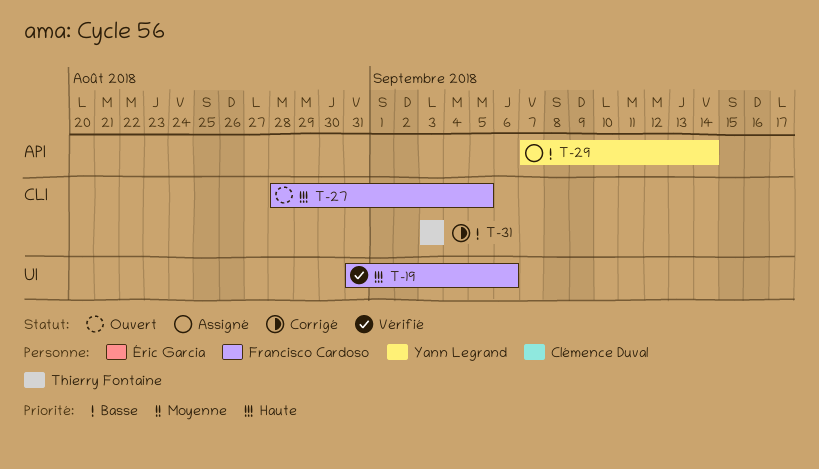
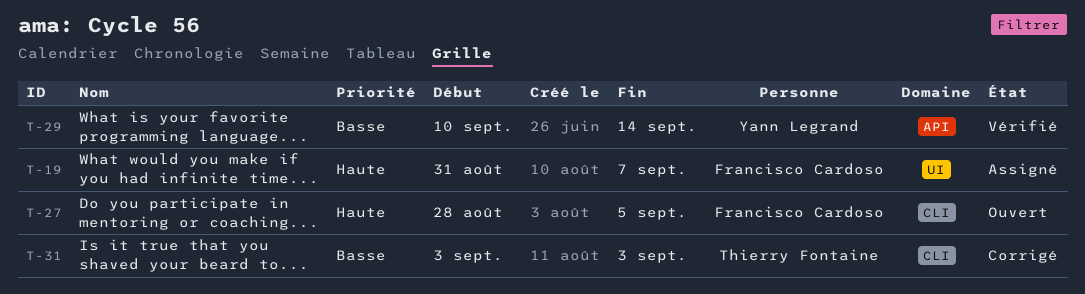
T-19, status: Vérifié -> Assigné
T-19, due: Sep 6 -> Sep 7
T-29, status: Assigné -> Vérifié
T-29, start: Sep 7 -> Sep 10

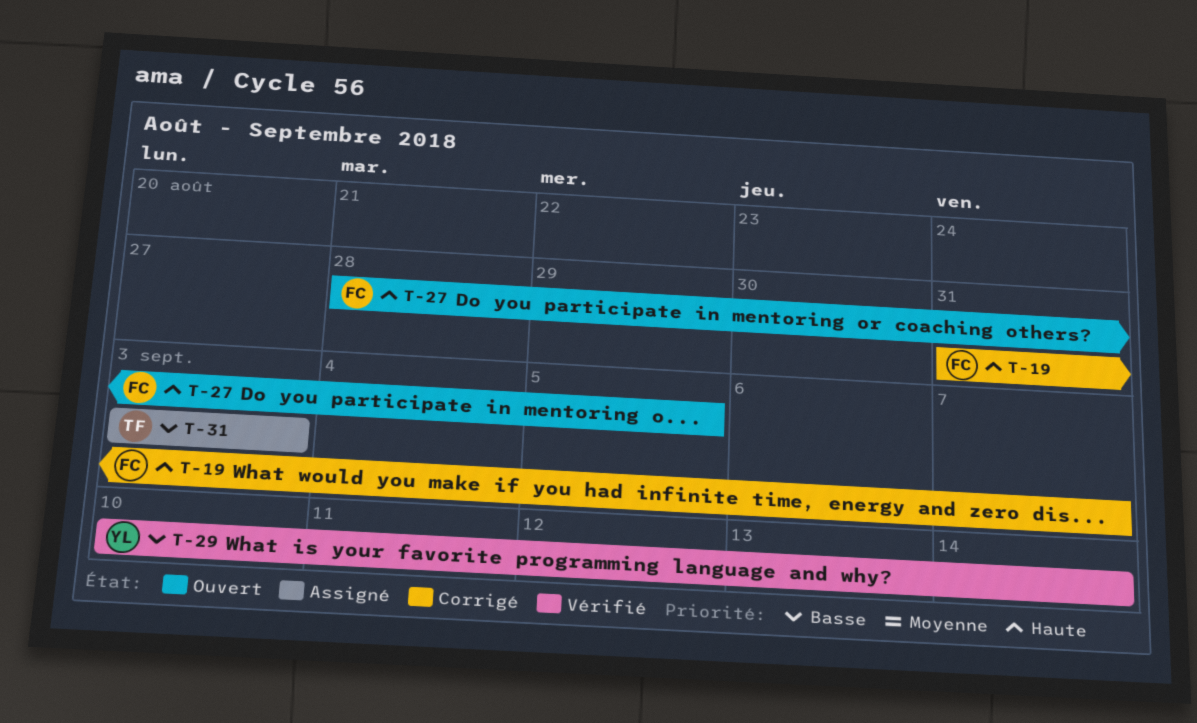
T-19, status: Assigné -> Corrigé
T-31, status: Corrigé -> Assigné

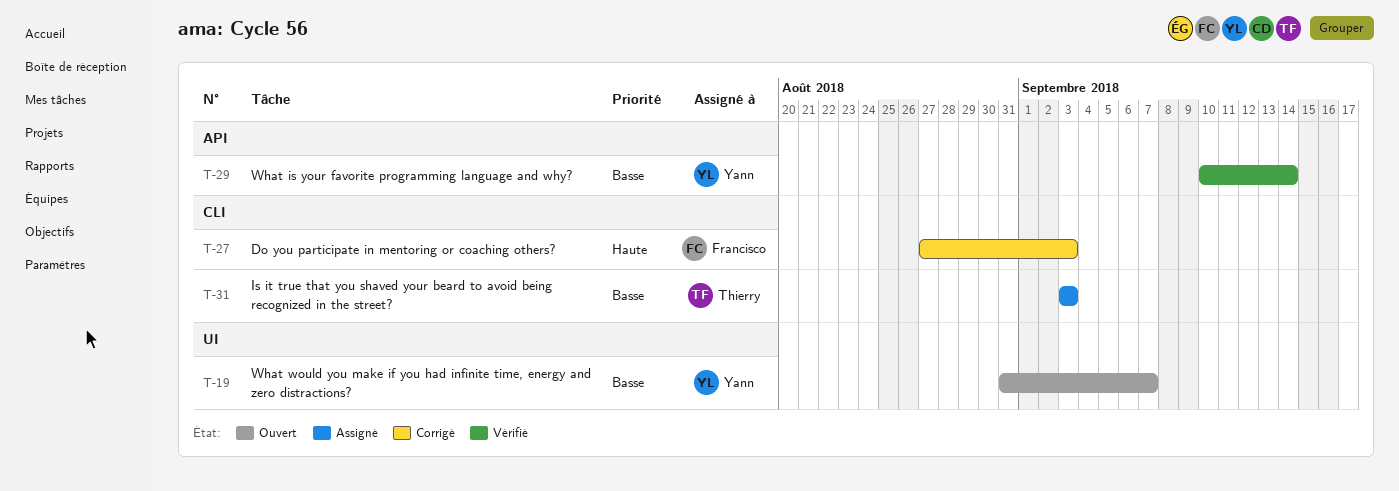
T-19, status: Corrigé -> Ouvert
T-19, owner: Francisco -> Yann
T-19, priority: Haute -> Basse
T-27, status: Ouvert -> Corrigé
T-27, start: Aug 28 -> Aug 27
T-27, due: Sep 5 -> Sep 3

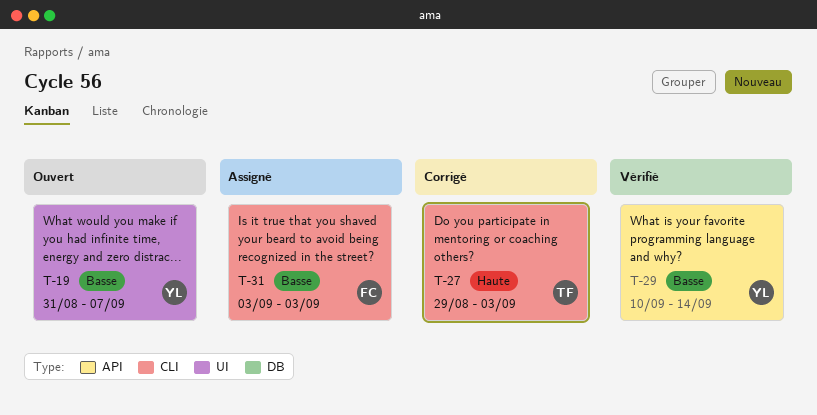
T-27, owner: Francisco -> Thierry
T-27, start: Aug 27 -> Aug 29
T-31, owner: Thierry -> Francisco

